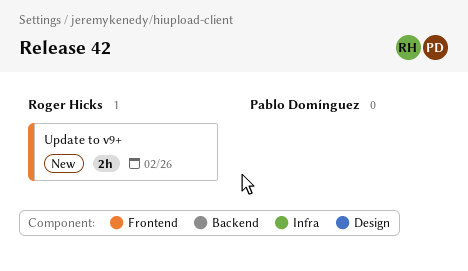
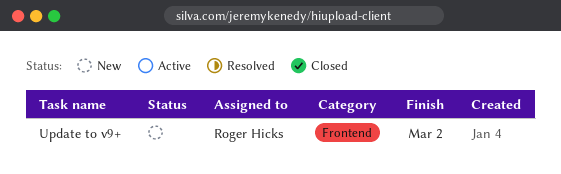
Update to v9+, due: Feb 26 -> Mar 2

